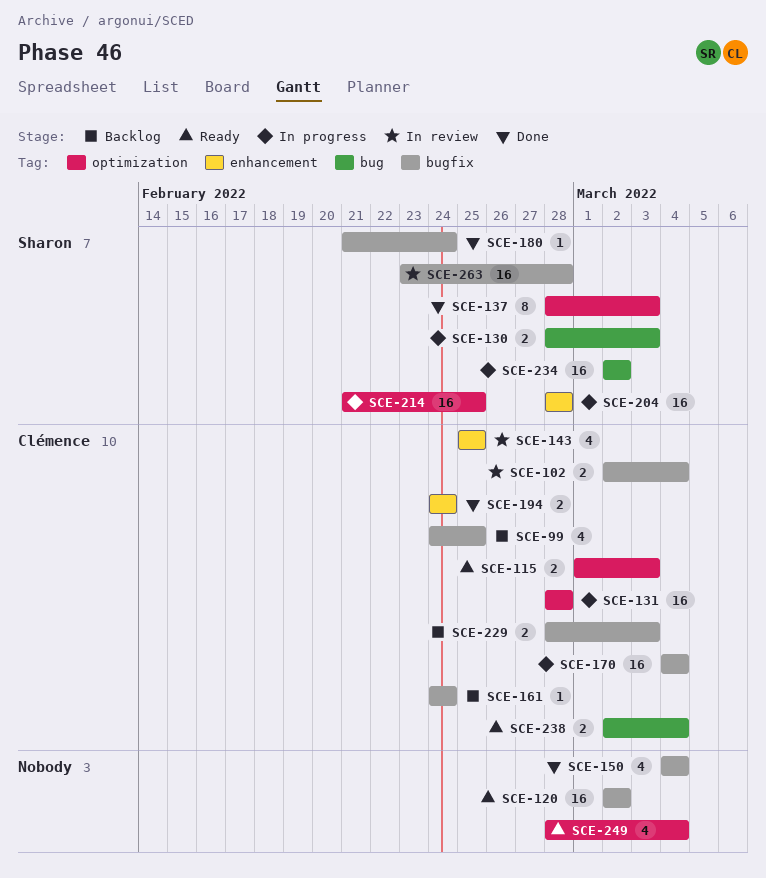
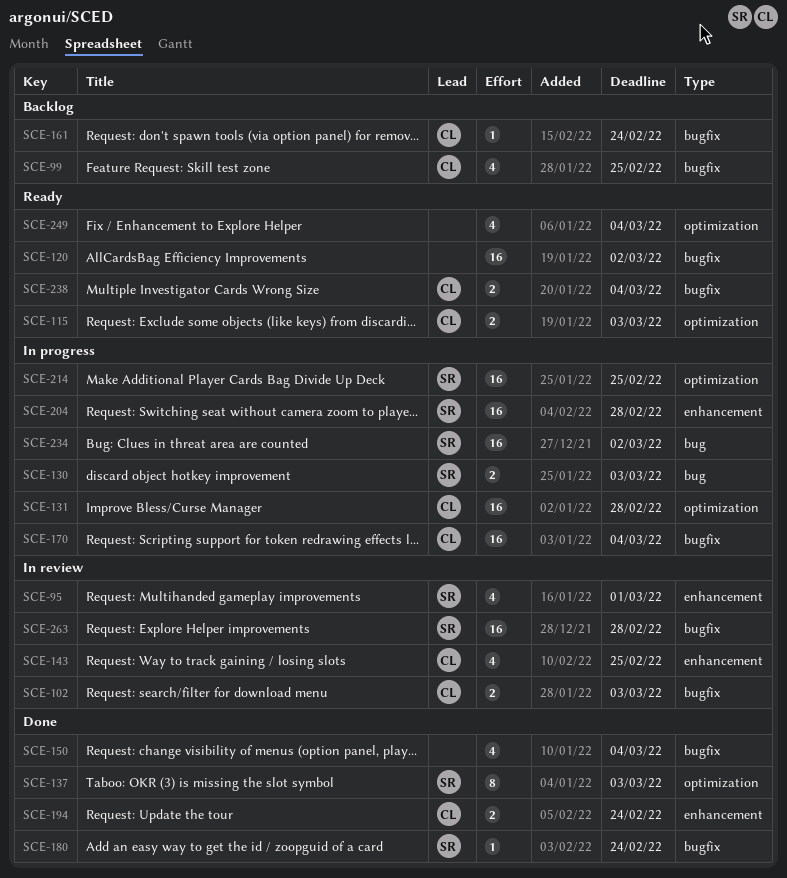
SCE-95: none -> present
SCE-102, due: Mar 4 -> Mar 3
SCE-229: present -> none
SCE-238, label: bug -> bugfix

